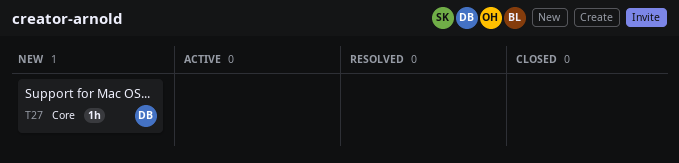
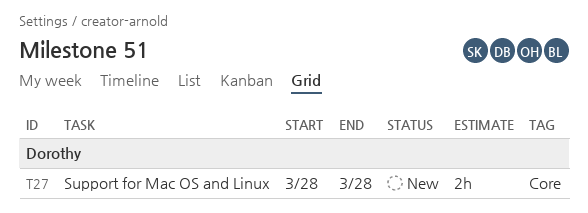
T27, estimate: 1h -> 2h

